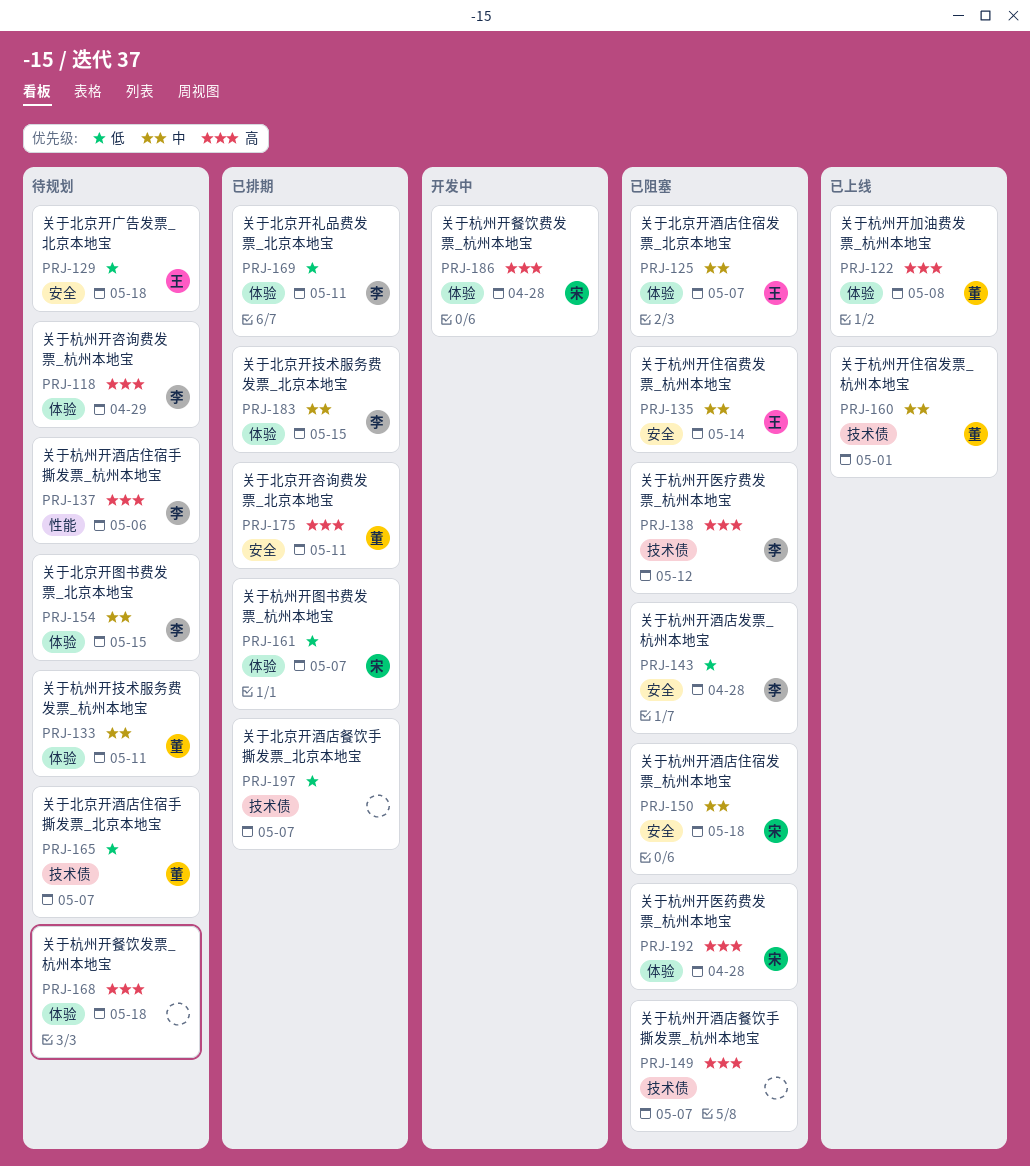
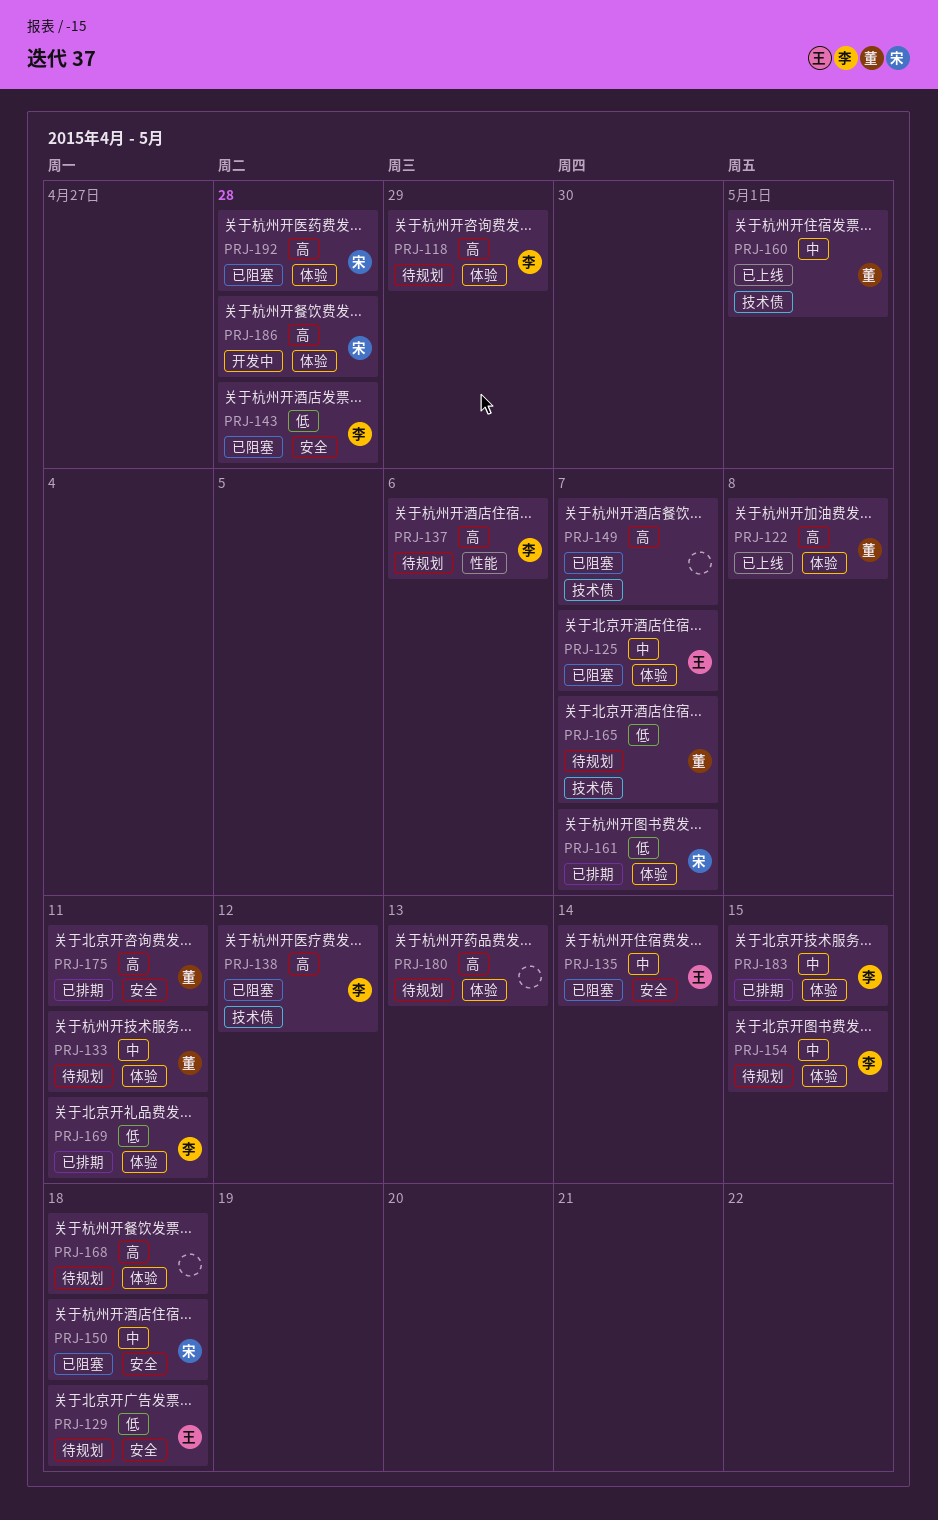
PRJ-180: none -> present
PRJ-197: present -> none

